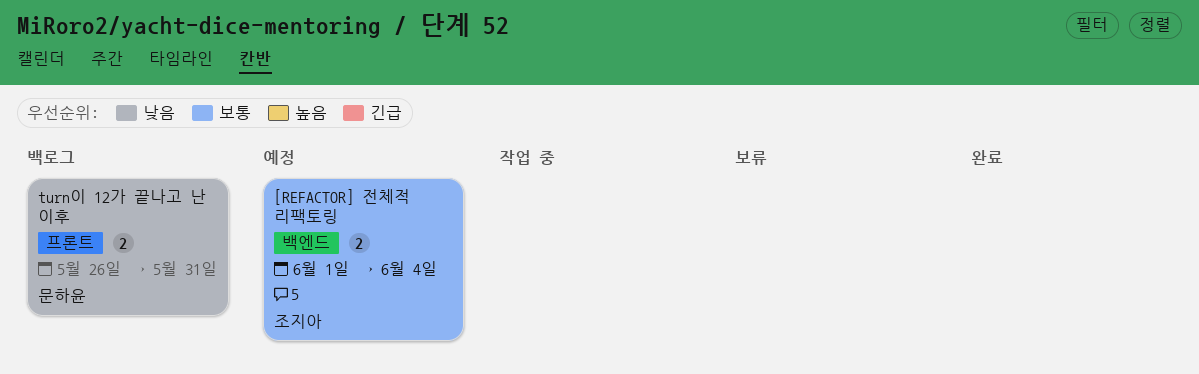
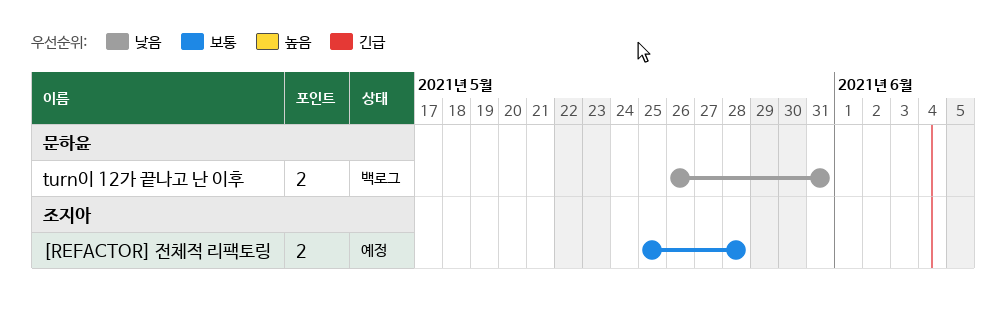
[REFACTOR] 전체적 리팩토링, start: Jun 1 -> May 25
[REFACTOR] 전체적 리팩토링, due: Jun 4 -> May 28

